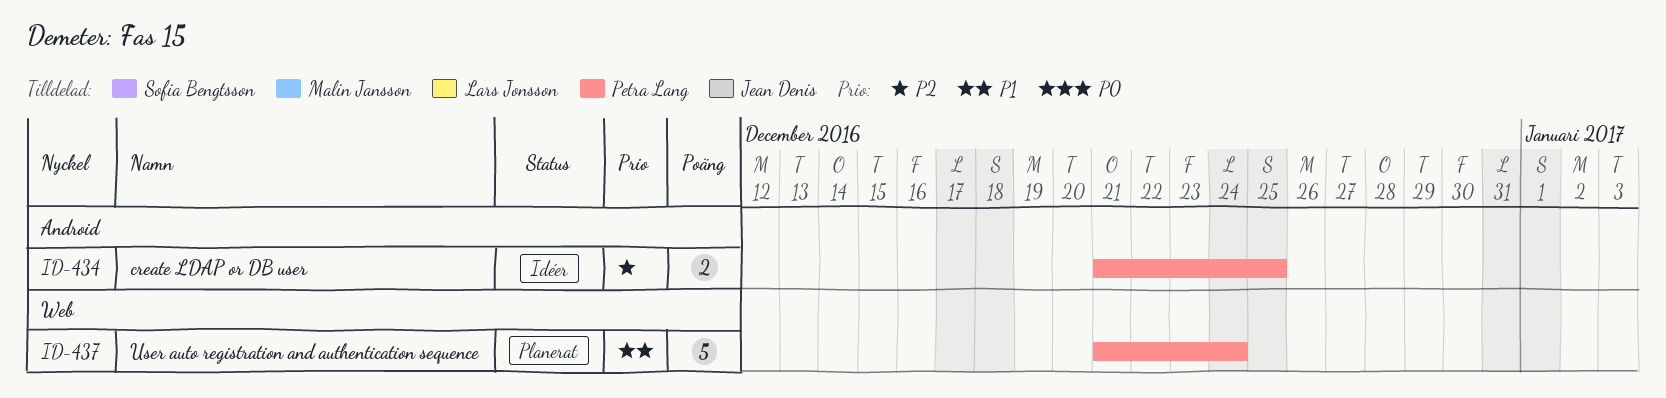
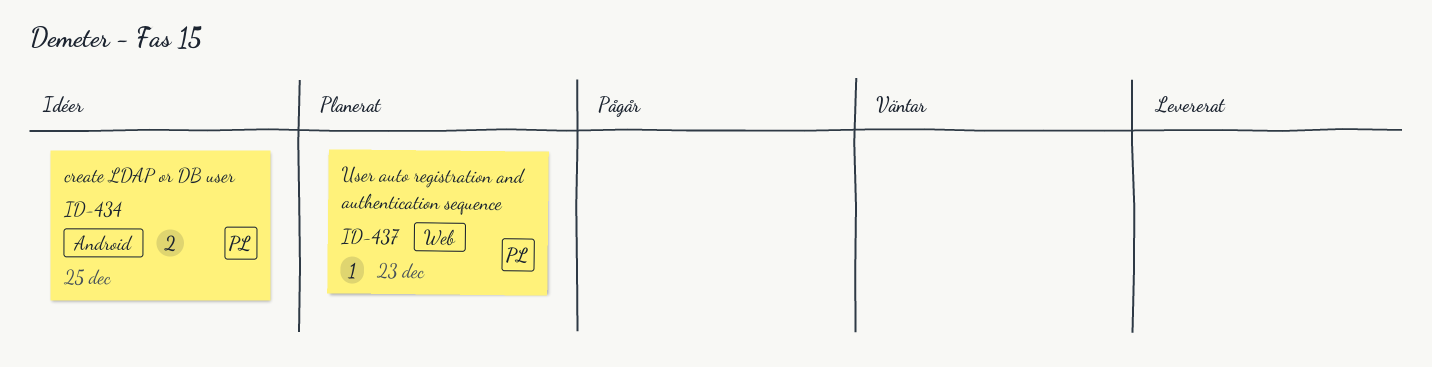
ID-437, estimate: 5 -> 1
ID-437, due: Dec 24 -> Dec 23

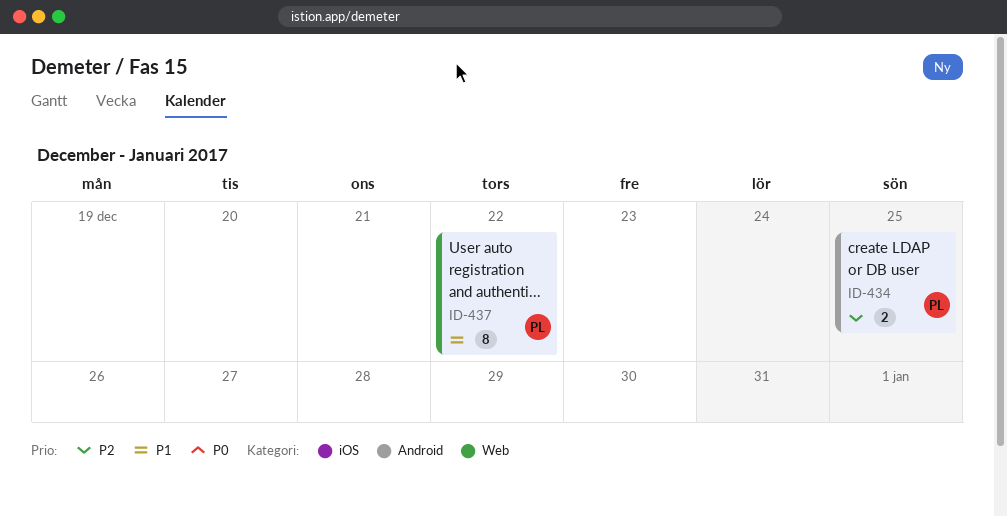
ID-437, estimate: 1 -> 8
ID-437, due: Dec 23 -> Dec 22

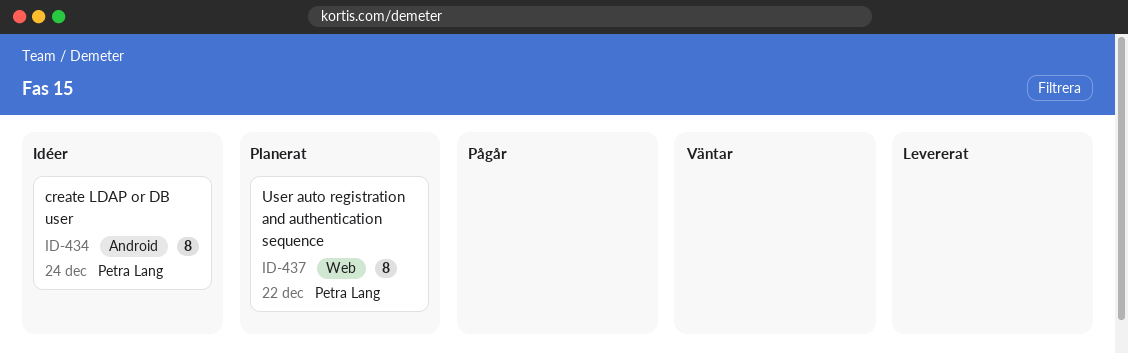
ID-434, estimate: 2 -> 8
ID-434, due: Dec 25 -> Dec 24

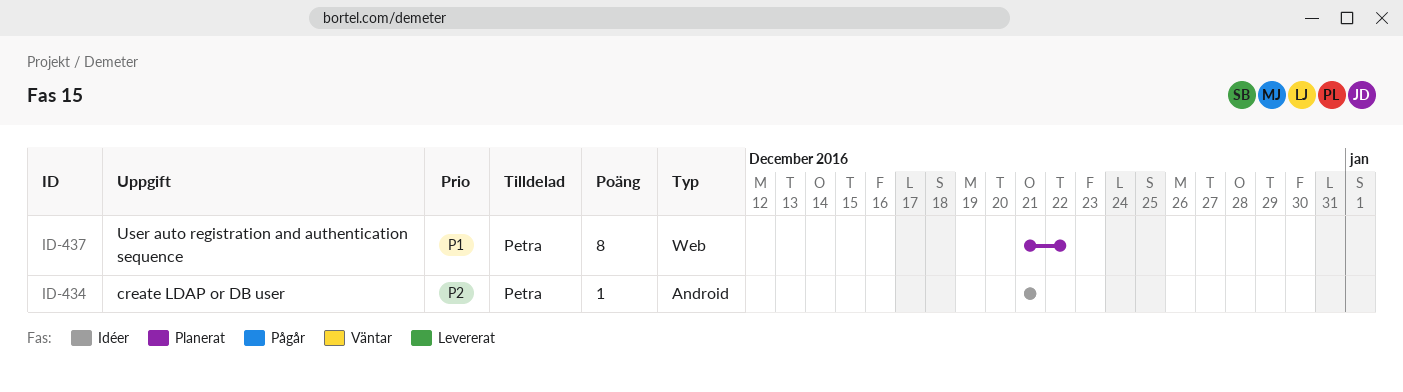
ID-434, estimate: 8 -> 1
ID-434, due: Dec 24 -> Dec 21

